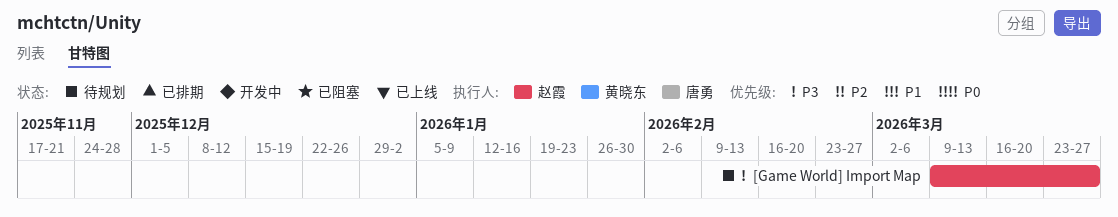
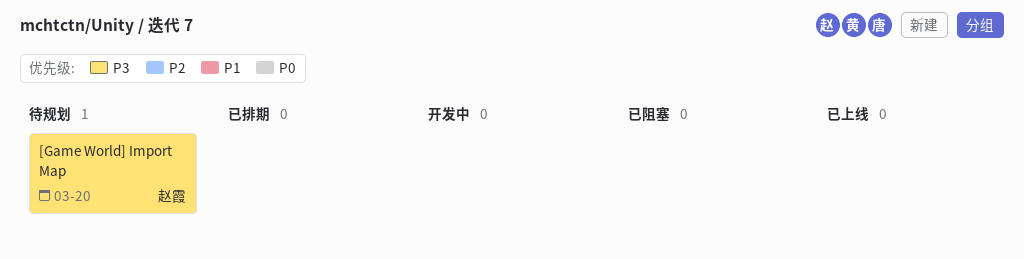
[Game World] Import Map, due: Mar 27 -> Mar 20

